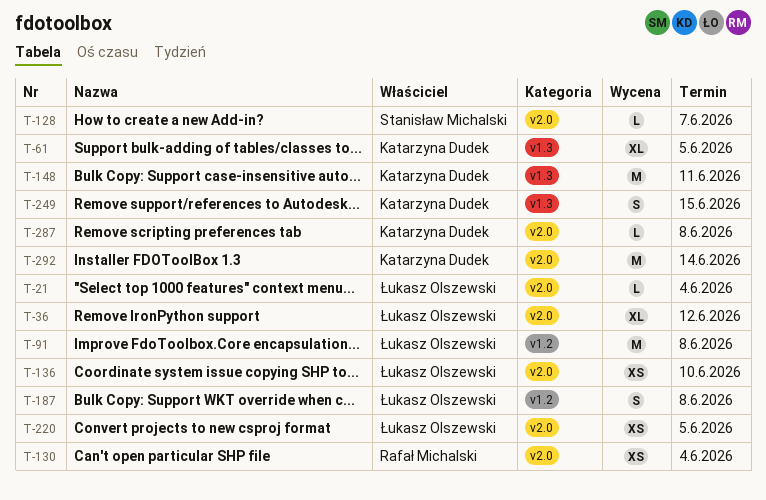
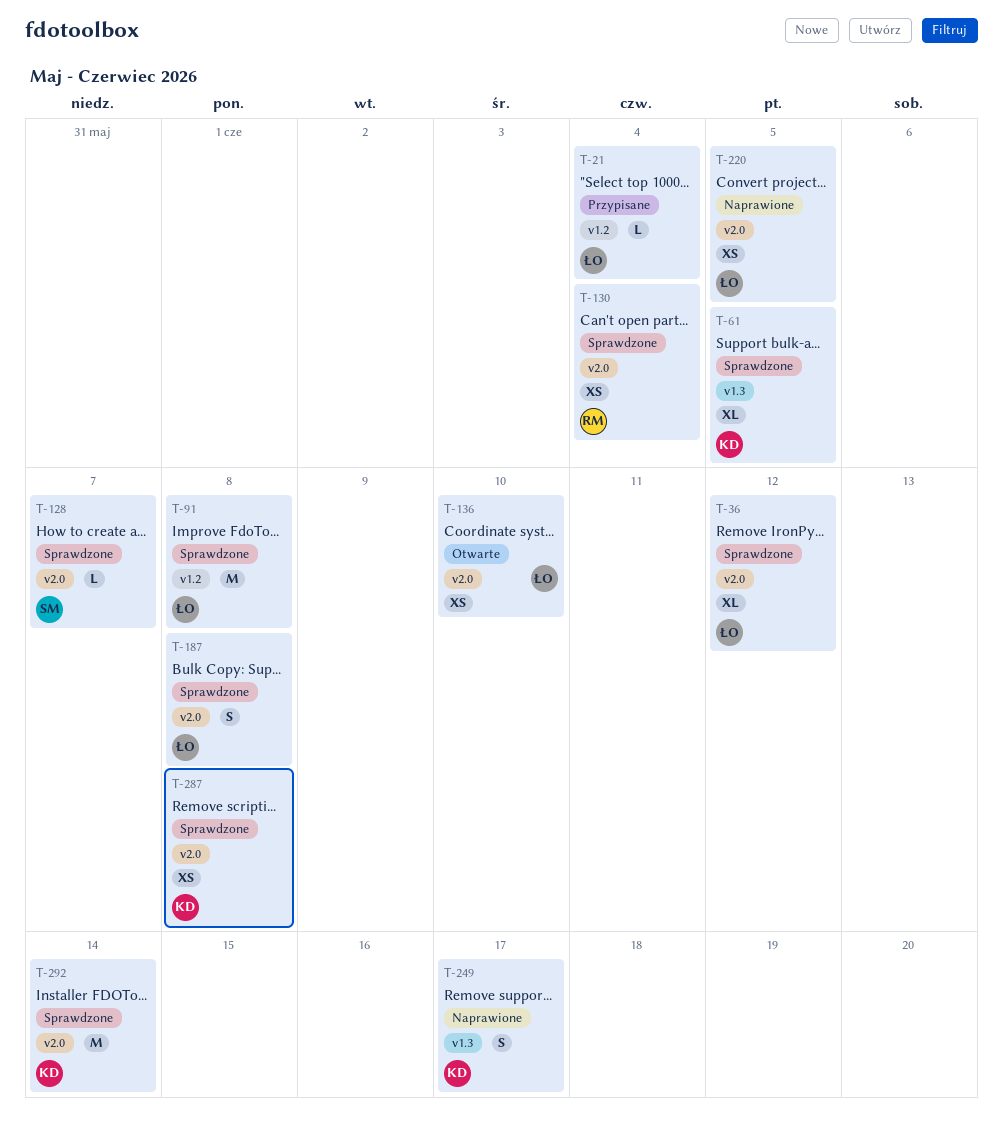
T-21, label: v2.0 -> v1.2
T-148: present -> none
T-187, label: v1.2 -> v2.0
T-249, due: Jun 15 -> Jun 17
T-287, estimate: L -> XS

